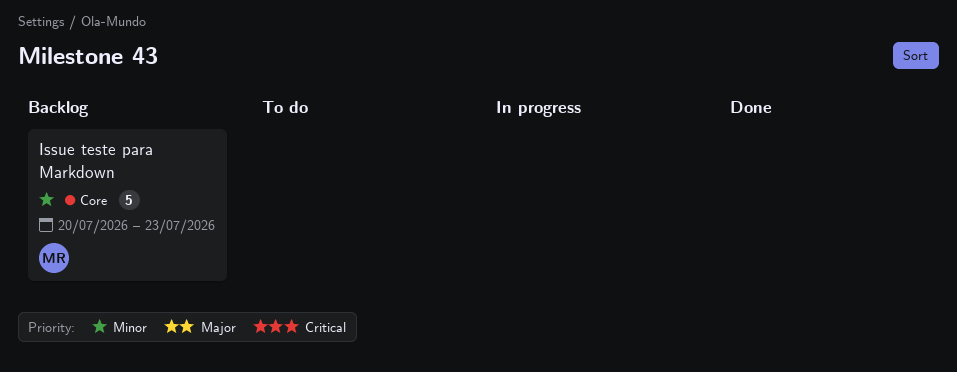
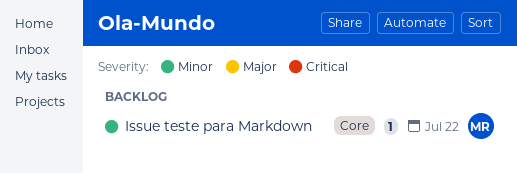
Issue teste para Markdown, estimate: 5 -> 1
Issue teste para Markdown, due: Jul 23 -> Jul 22

